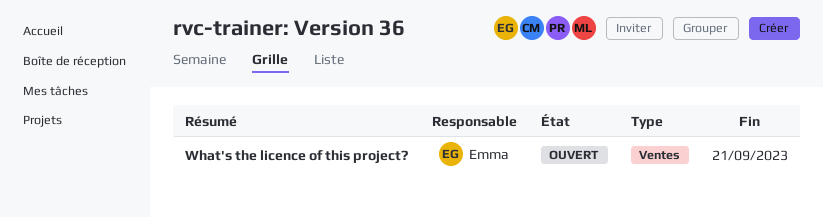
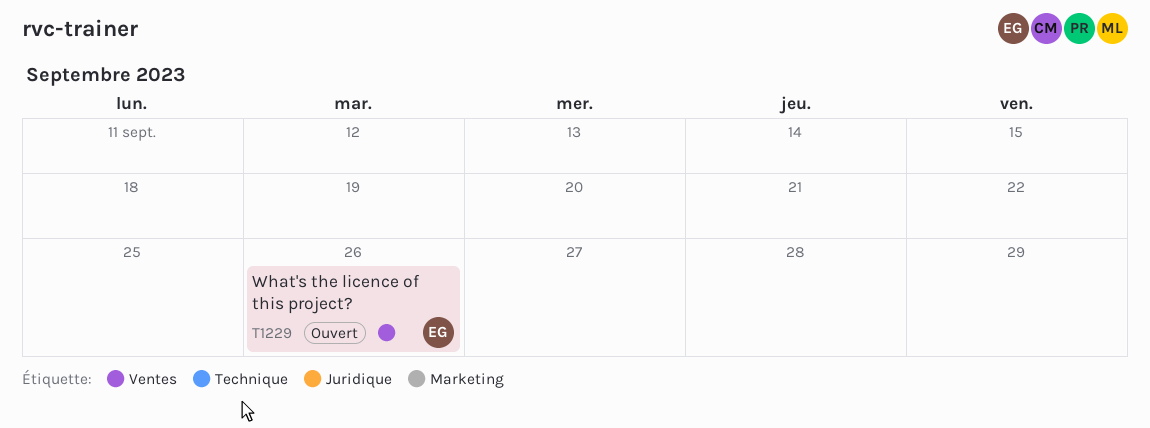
What's the licence of this project?, due: Sep 21 -> Sep 26

